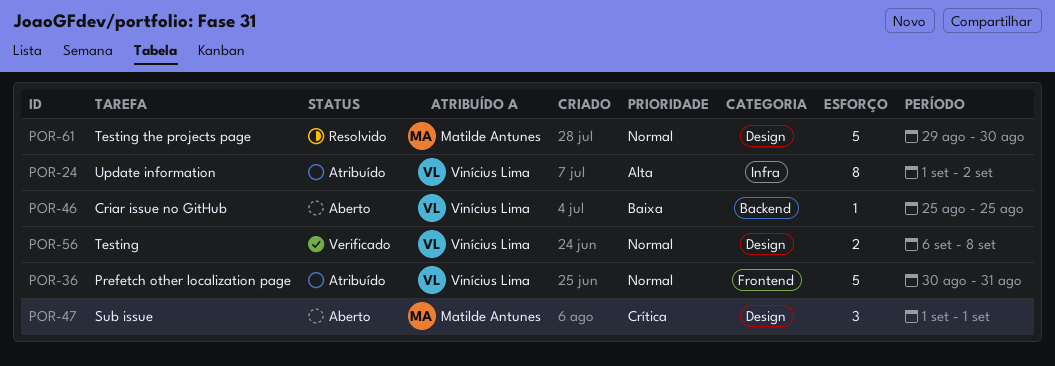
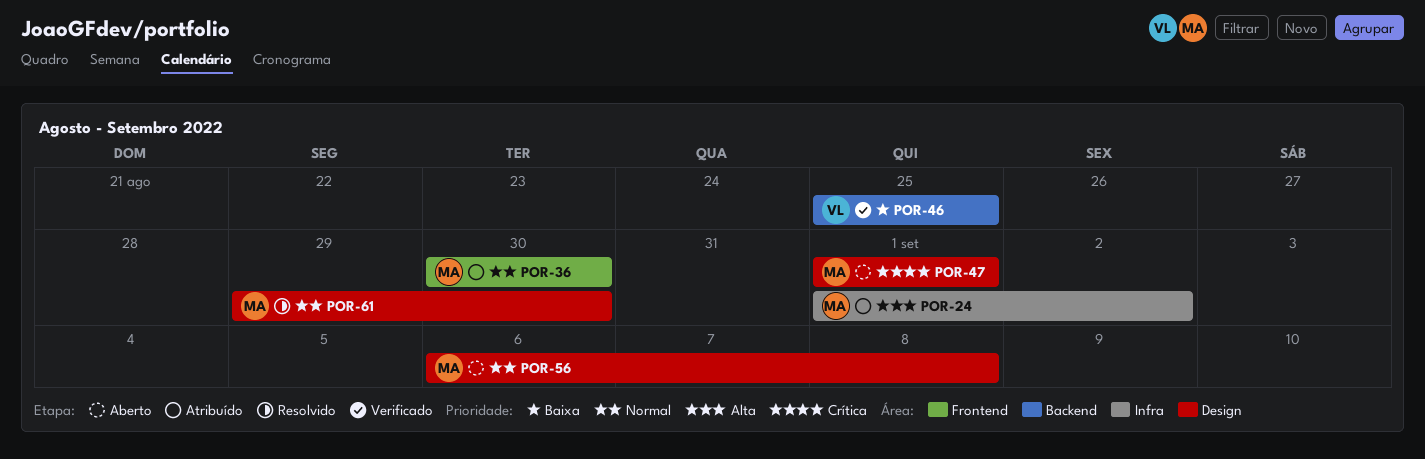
POR-24, owner: Vinícius Lima -> Matilde Antunes
POR-36, owner: Vinícius Lima -> Matilde Antunes
POR-36, due: Aug 31 -> Aug 30
POR-46, status: Aberto -> Verificado
POR-56, status: Verificado -> Aberto
POR-56, owner: Vinícius Lima -> Matilde Antunes

